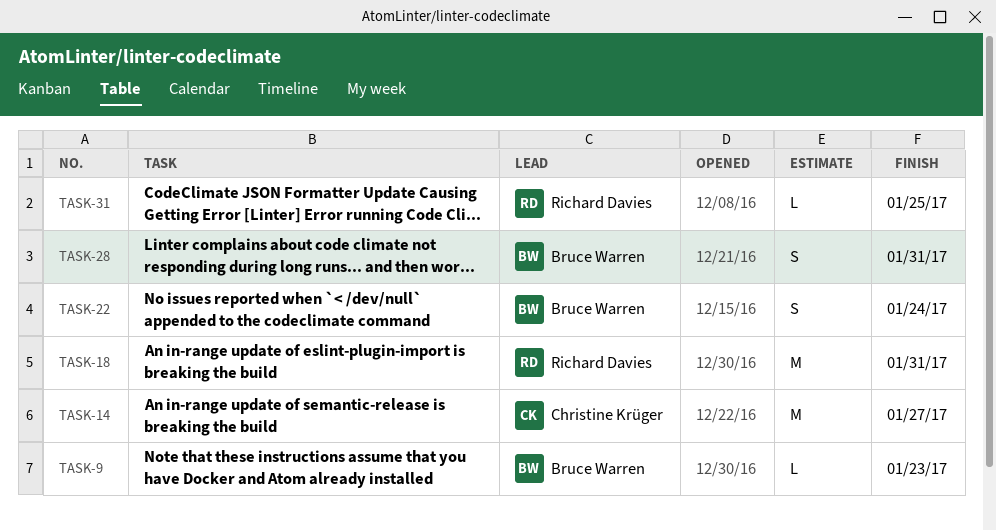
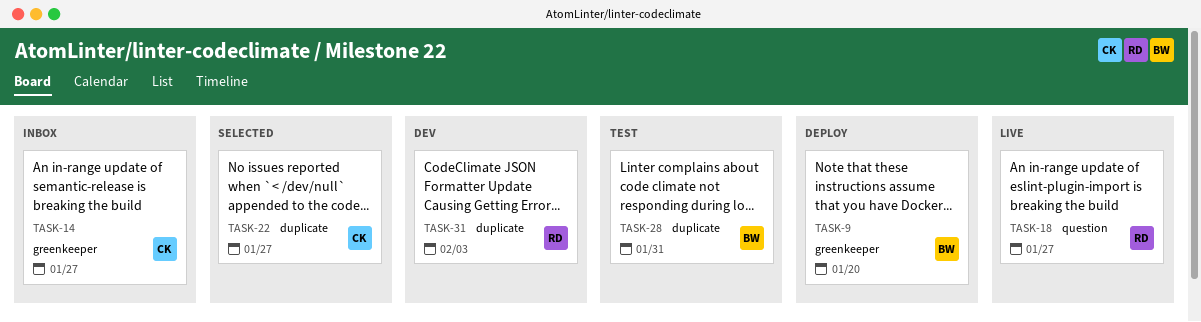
TASK-9, due: Jan 23 -> Jan 20
TASK-18, due: Jan 31 -> Jan 27
TASK-22, owner: Bruce Warren -> Christine Krüger
TASK-22, due: Jan 24 -> Jan 27
TASK-31, due: Jan 25 -> Feb 3

